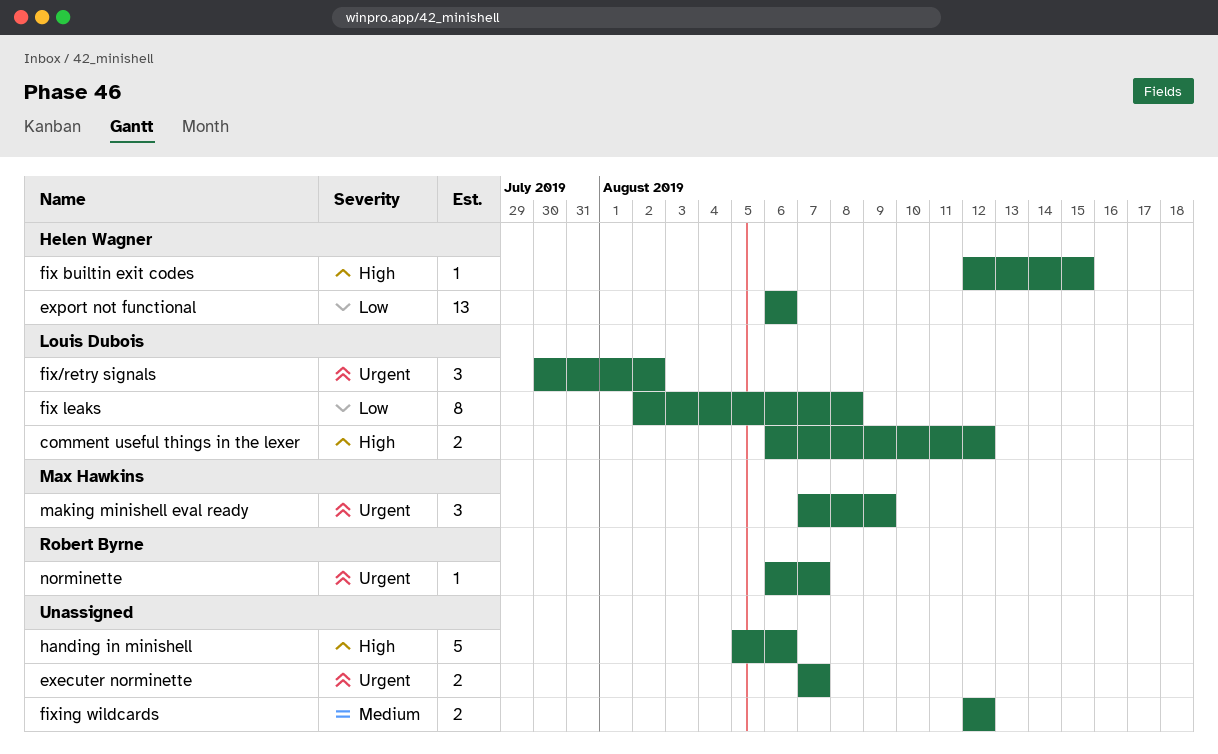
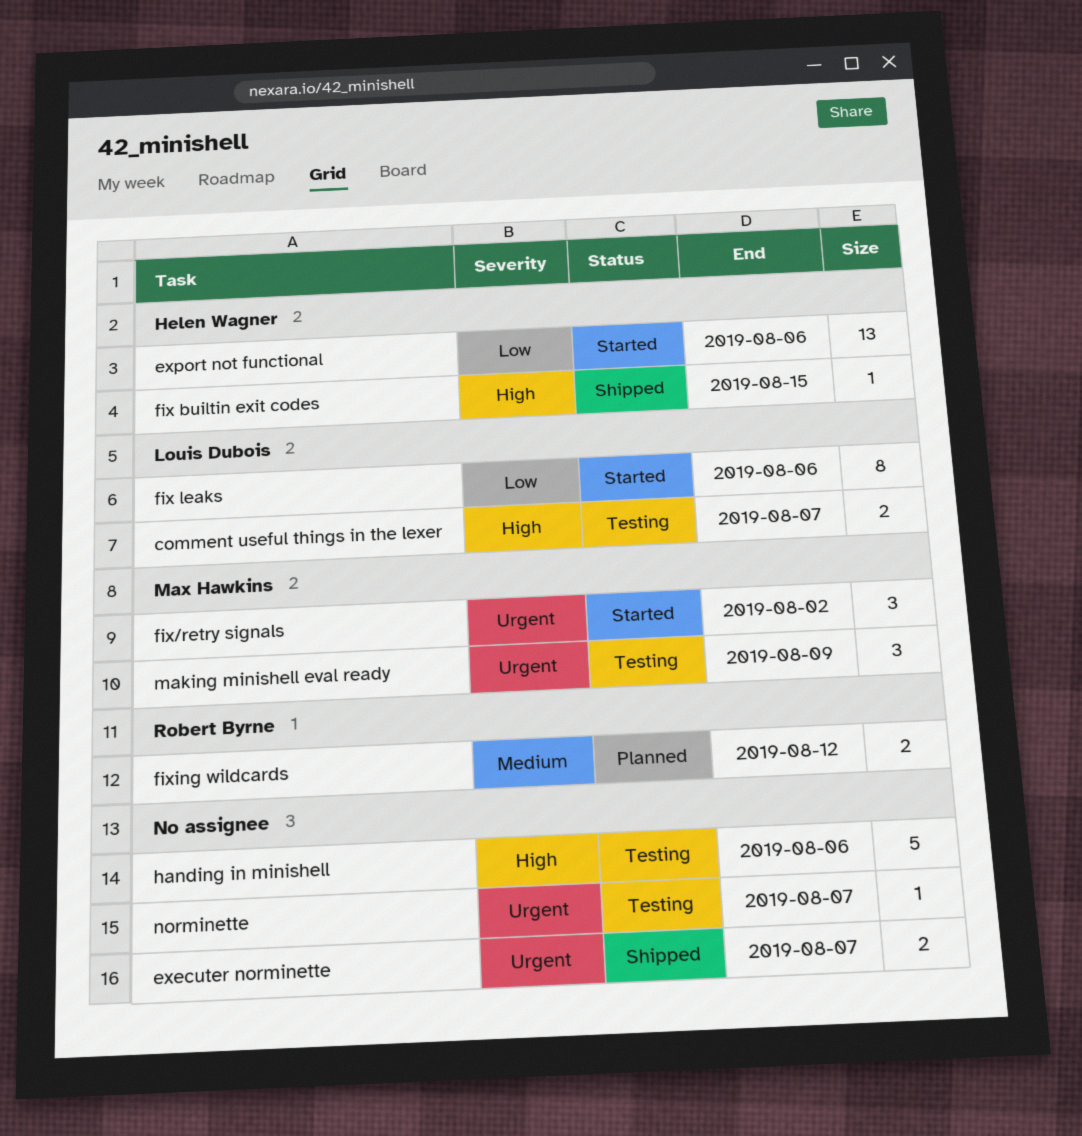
comment useful things in the lexer, due: Aug 12 -> Aug 7
fix leaks, due: Aug 8 -> Aug 6
fix/retry signals, owner: Louis Dubois -> Max Hawkins
fixing wildcards, owner: none -> Robert Byrne
norminette, owner: Robert Byrne -> none

